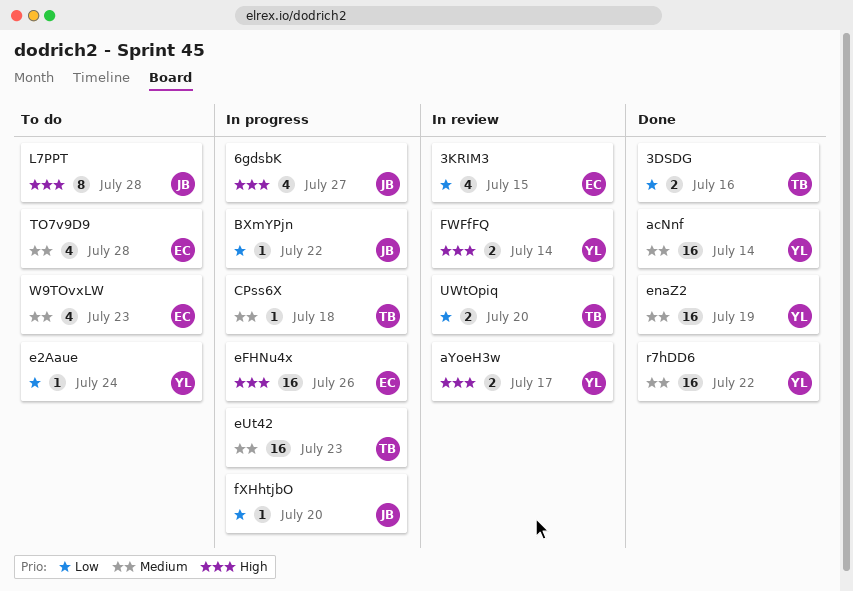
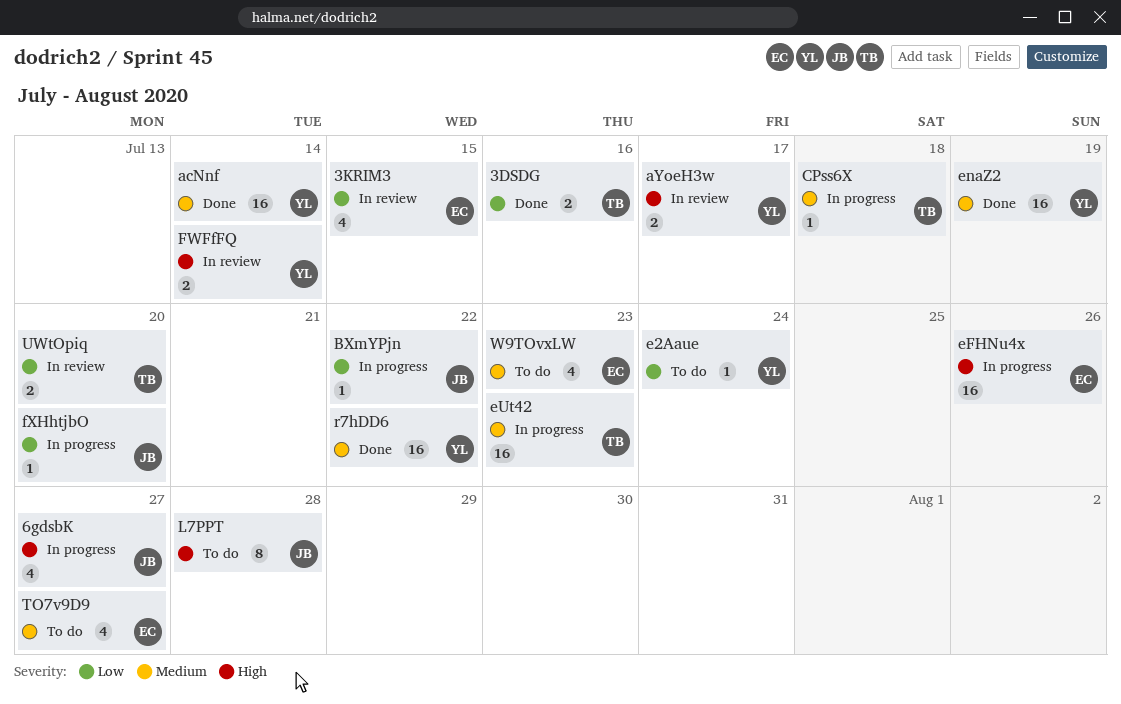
TO7v9D9, due: Jul 28 -> Jul 27

